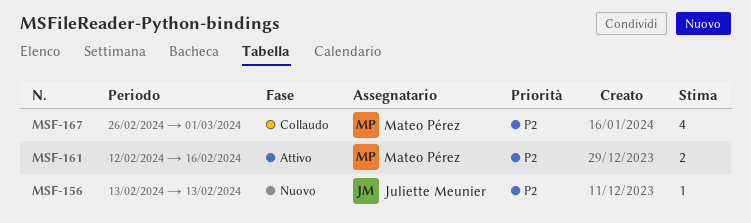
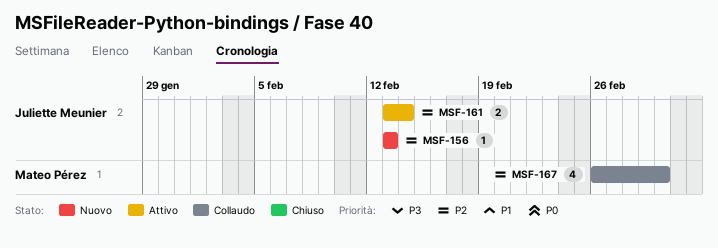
MSF-161, owner: Mateo Pérez -> Juliette Meunier
MSF-161, start: Feb 12 -> Feb 13
MSF-161, due: Feb 16 -> Feb 14

